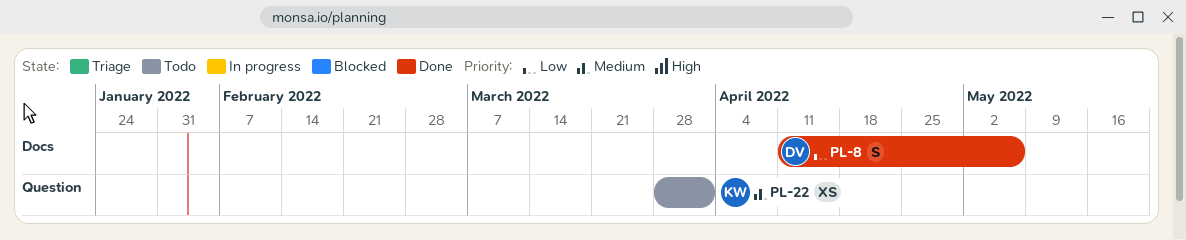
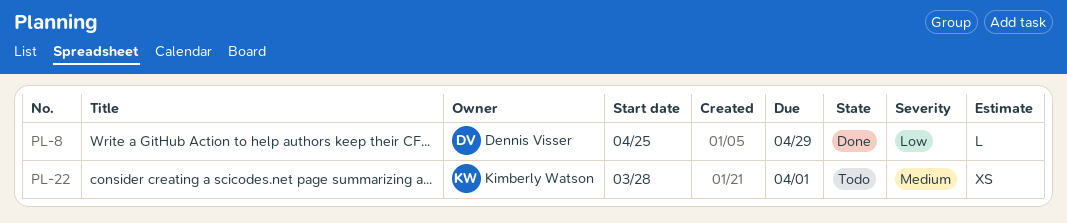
PL-8, estimate: S -> L
PL-8, start: Apr 11 -> Apr 25
PL-8, due: May 6 -> Apr 29

